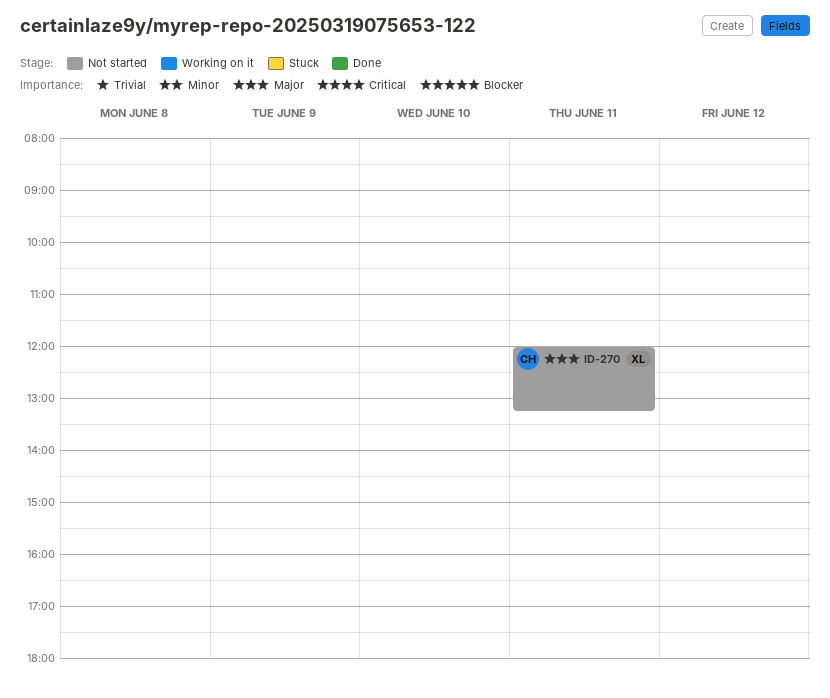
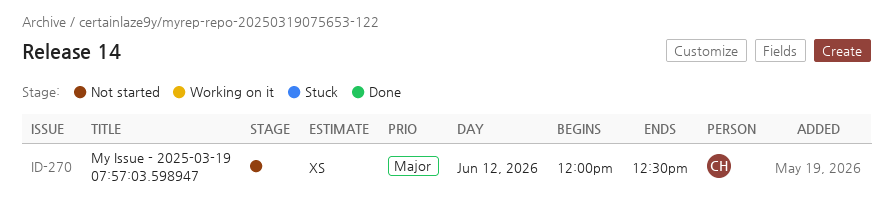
ID-270, estimate: XL -> XS
ID-270, day: Jun 11 -> Jun 12
ID-270, ends: 13:15 -> 12:30

